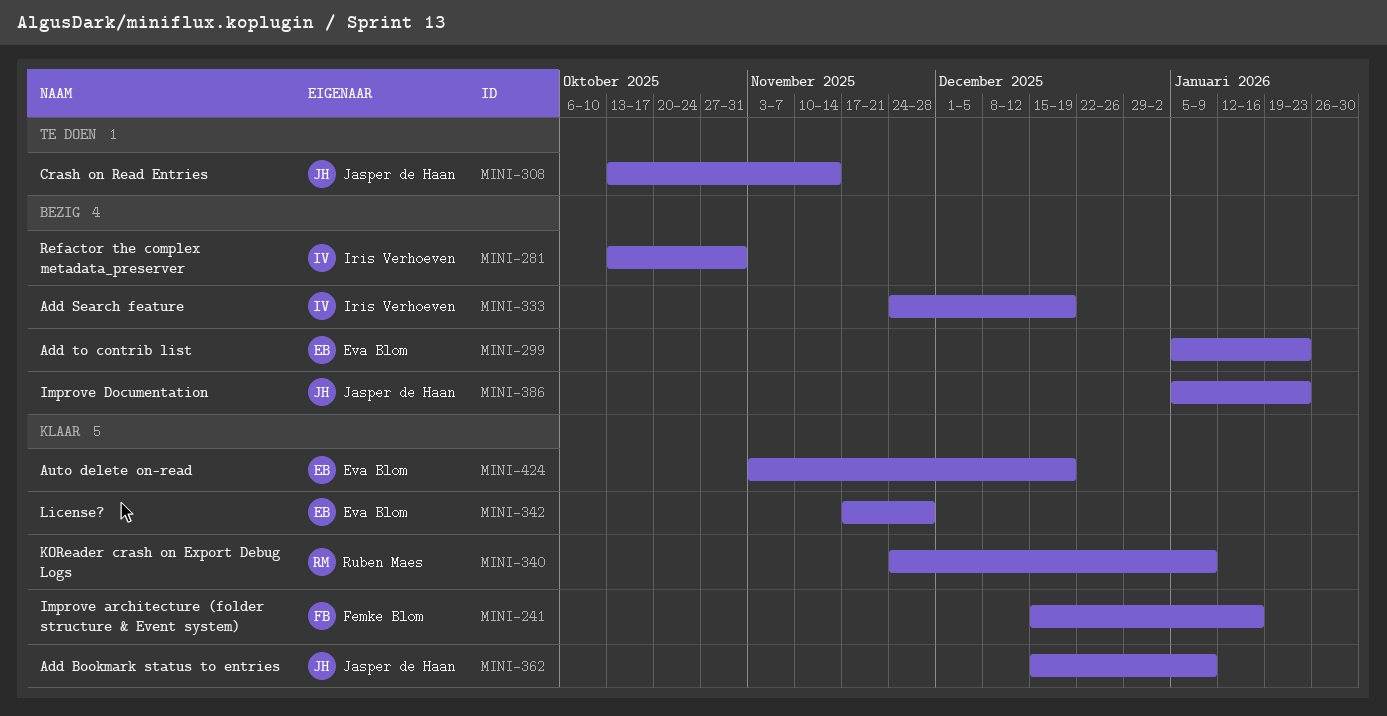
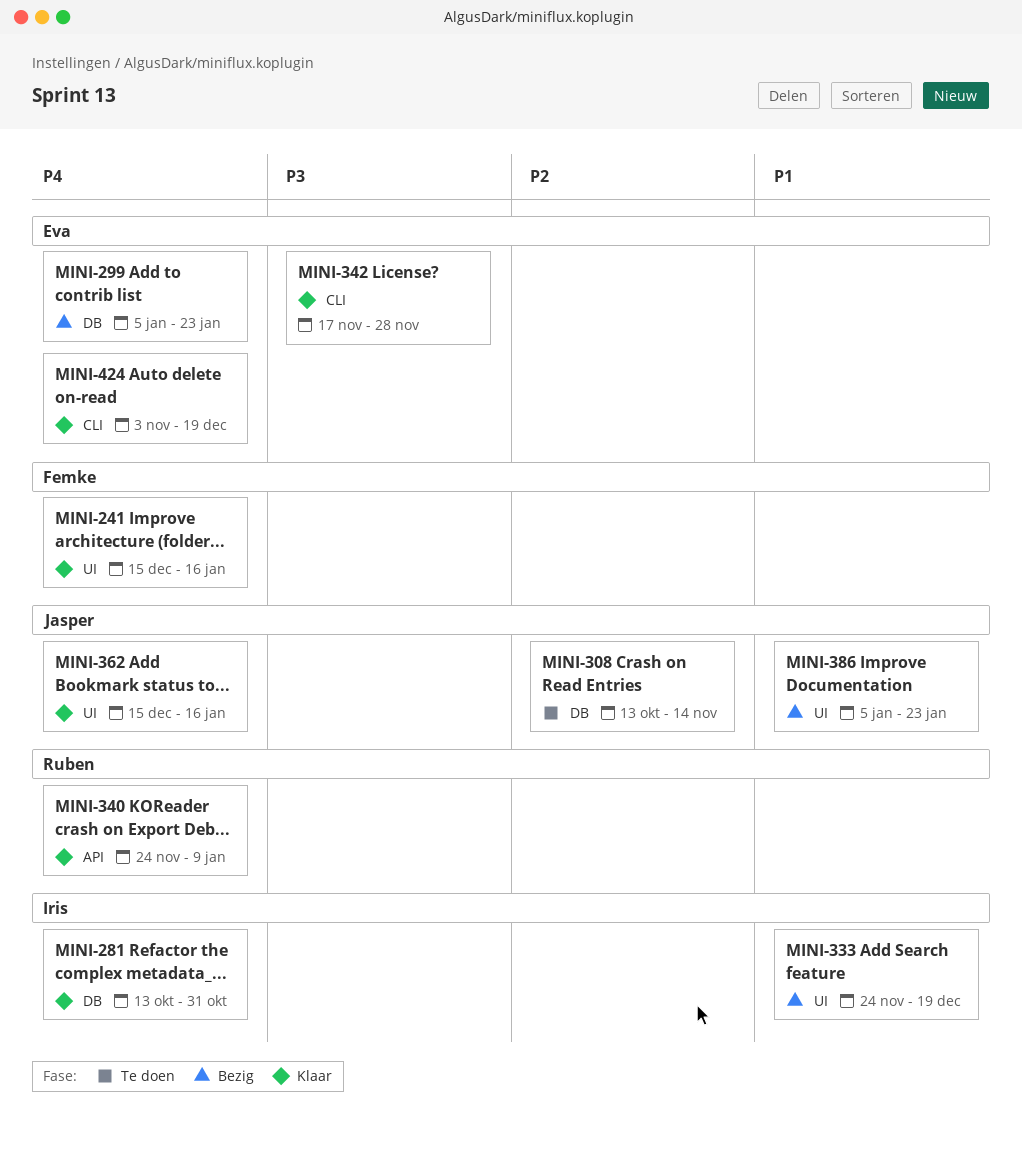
MINI-281, status: Bezig -> Klaar
MINI-362, due: Jan 9 -> Jan 16

